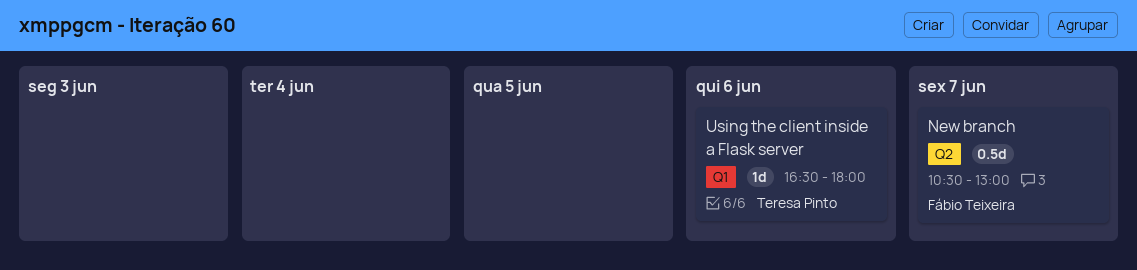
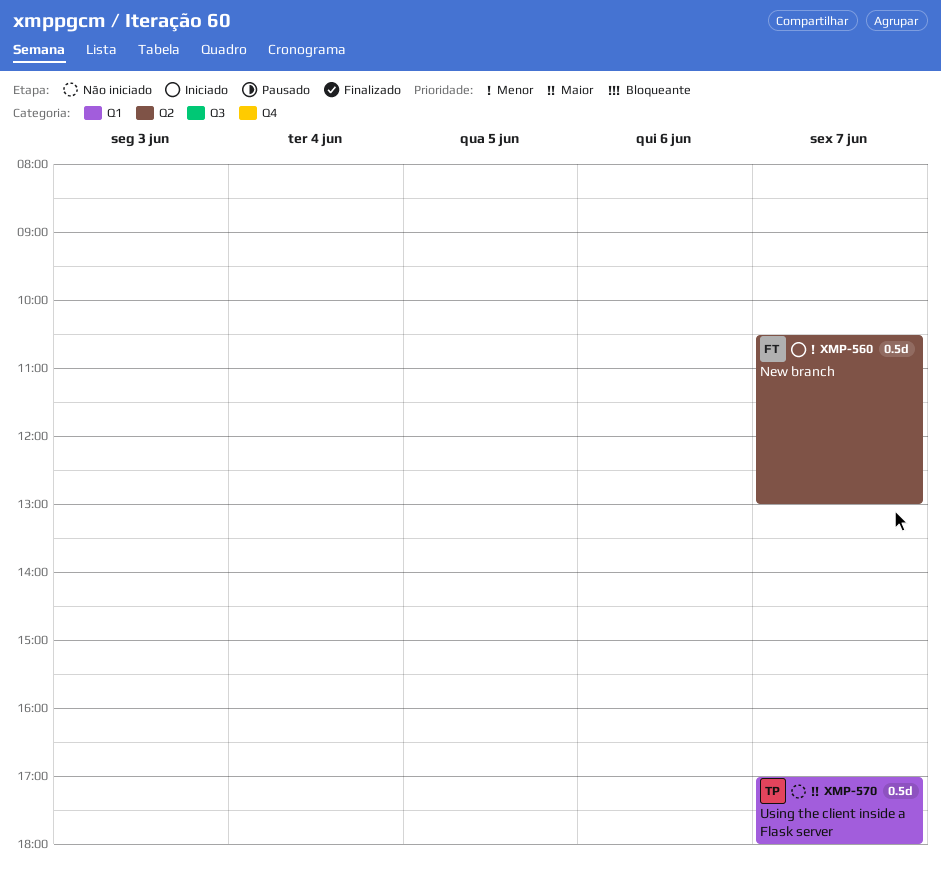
Using the client inside a Flask server, estimate: 1d -> 0.5d
Using the client inside a Flask server, day: Jun 6 -> Jun 7
Using the client inside a Flask server, begins: 16:30 -> 17:00

